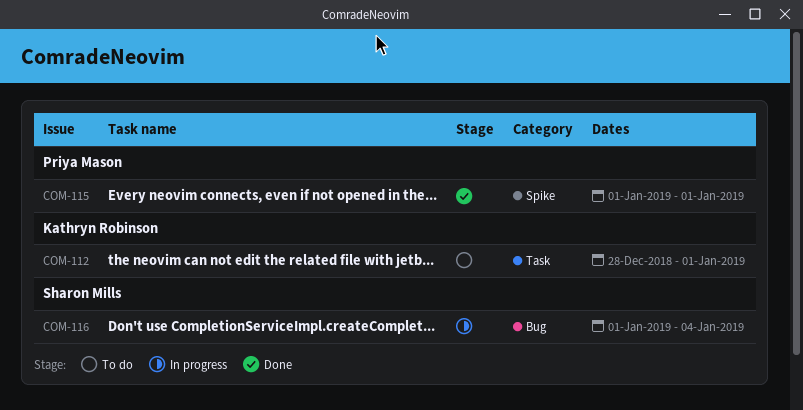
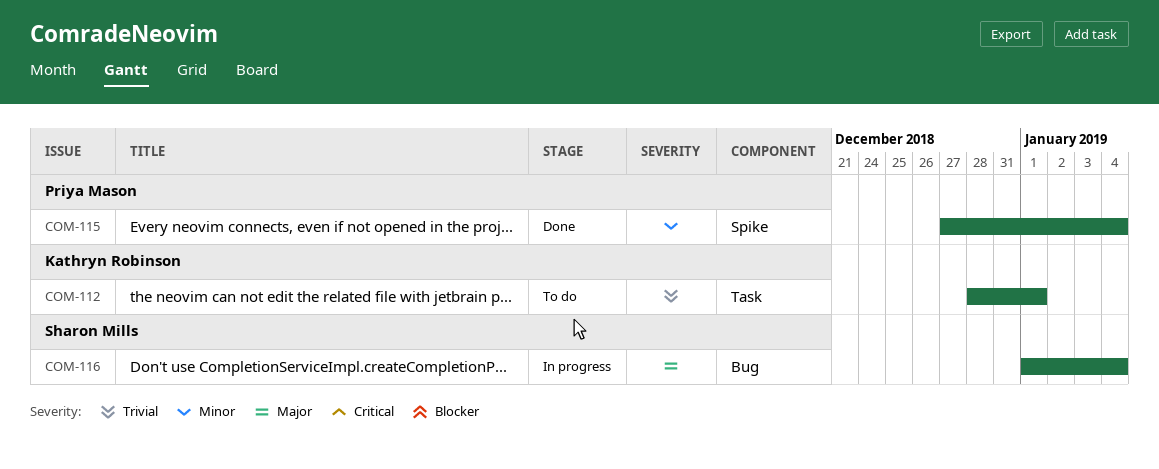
COM-115, start: Jan 1 -> Dec 27
COM-115, due: Jan 1 -> Jan 4

